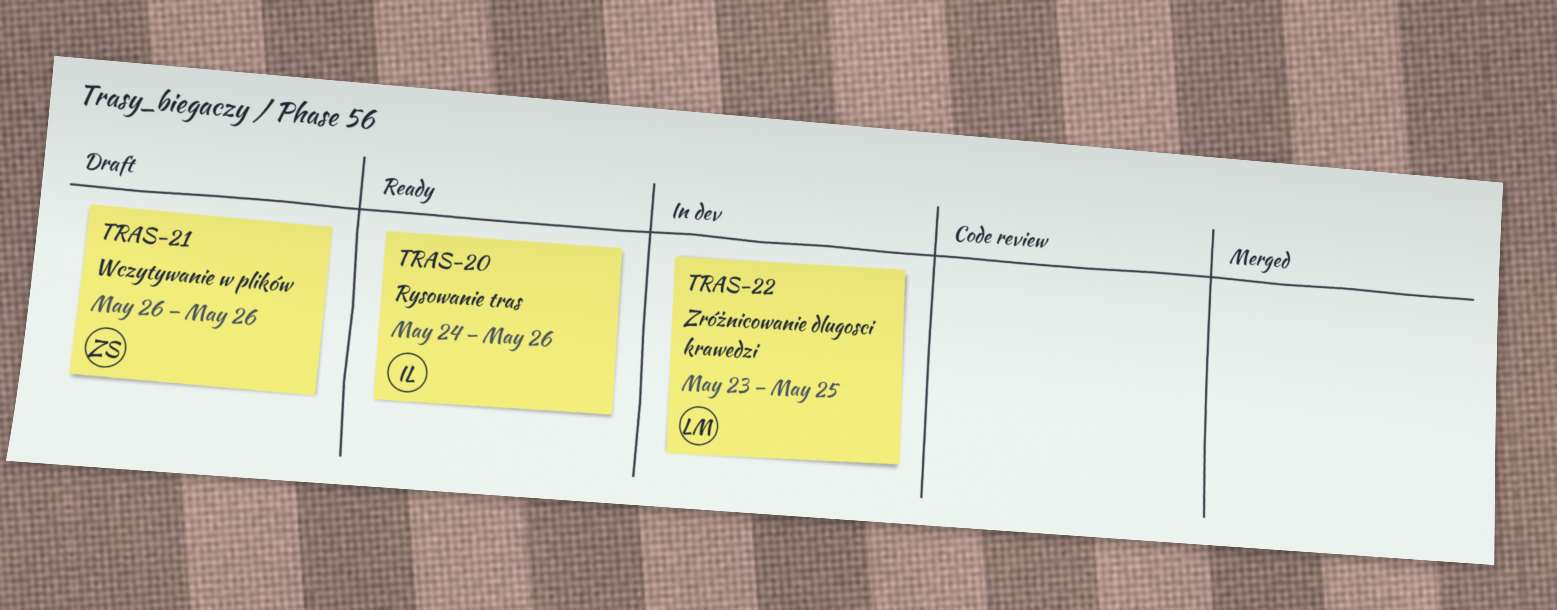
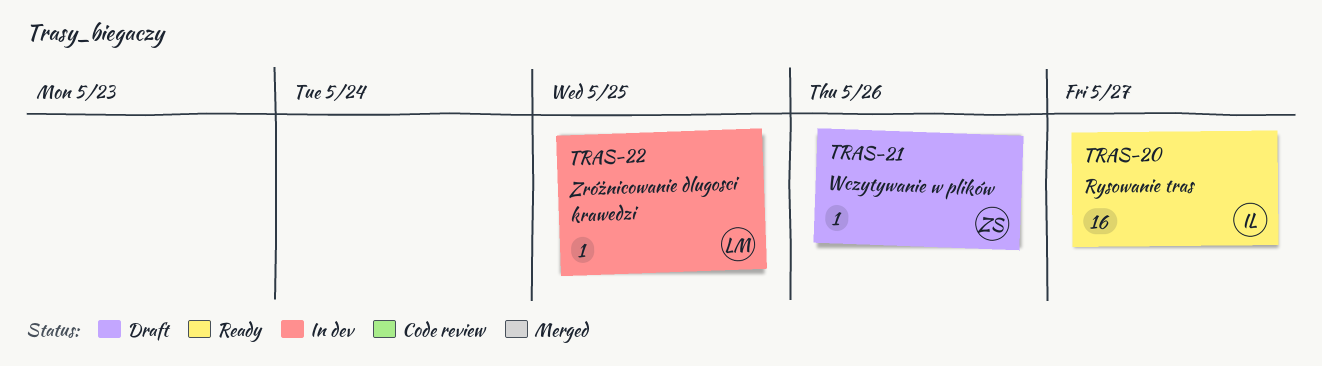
TRAS-20, due: May 26 -> May 27

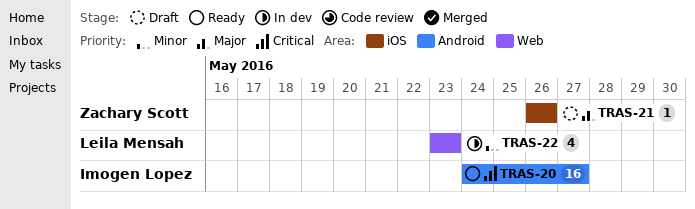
TRAS-22, estimate: 1 -> 4
TRAS-22, due: May 25 -> May 23

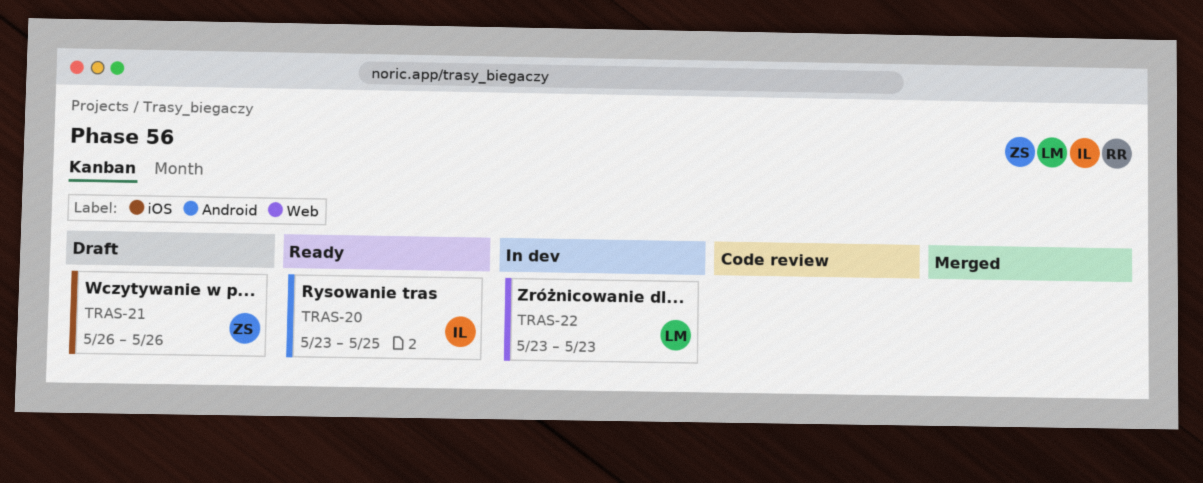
TRAS-20, start: May 24 -> May 23
TRAS-20, due: May 27 -> May 25

